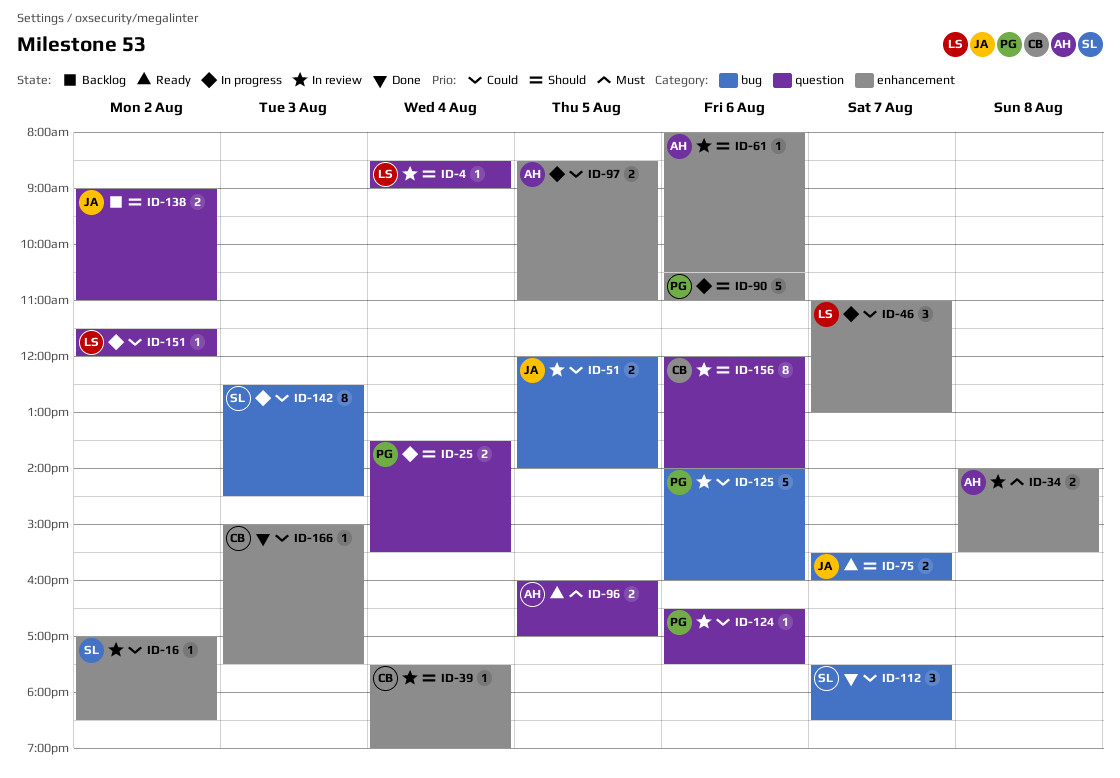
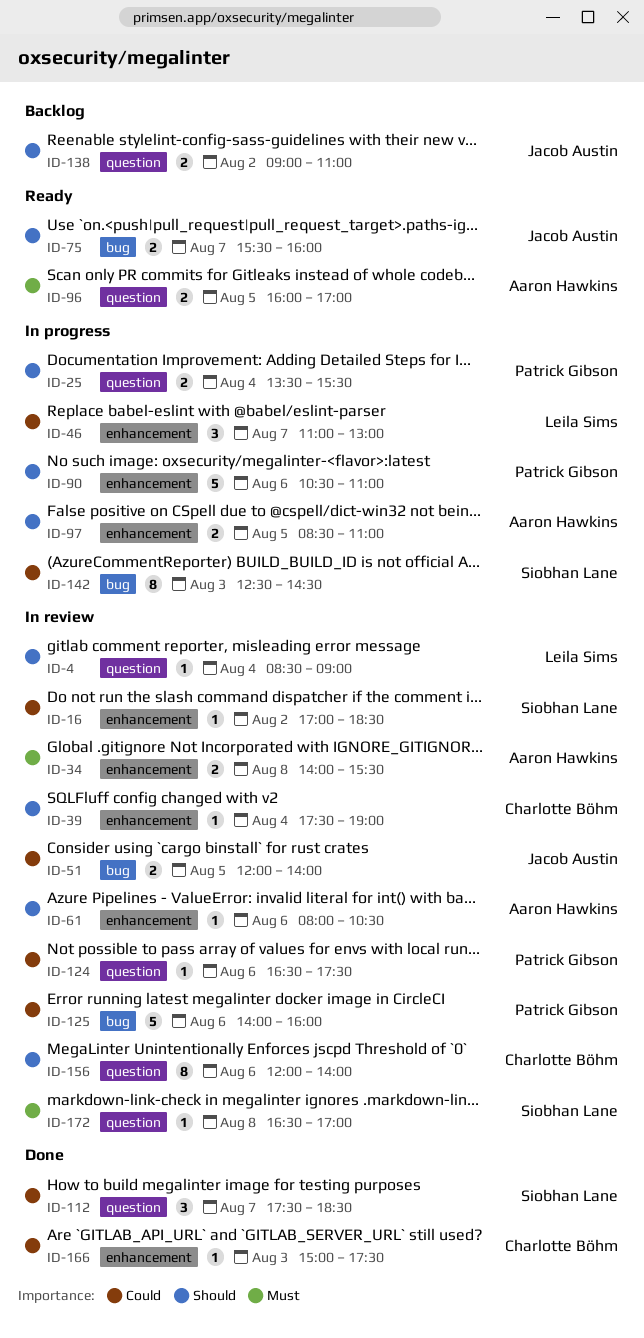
ID-97, priority: Could -> Should
ID-112, label: bug -> question
ID-151: present -> none
ID-172: none -> present

